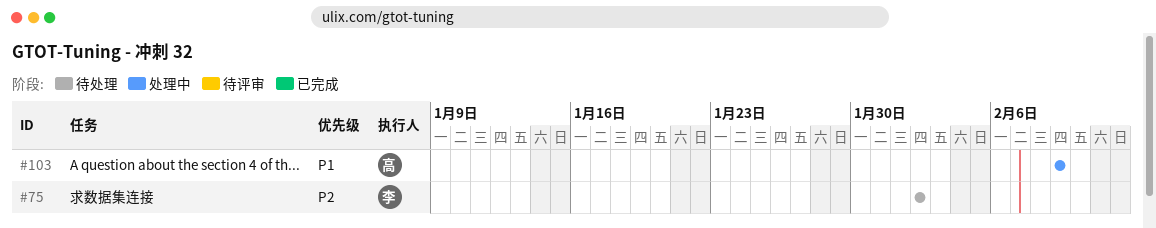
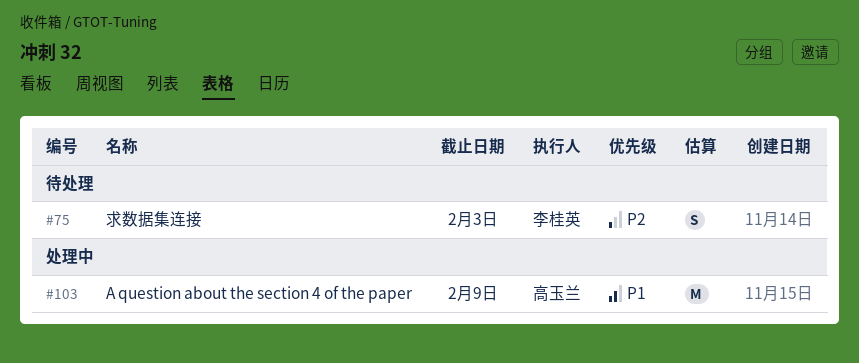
#75, due: Feb 2 -> Feb 3

